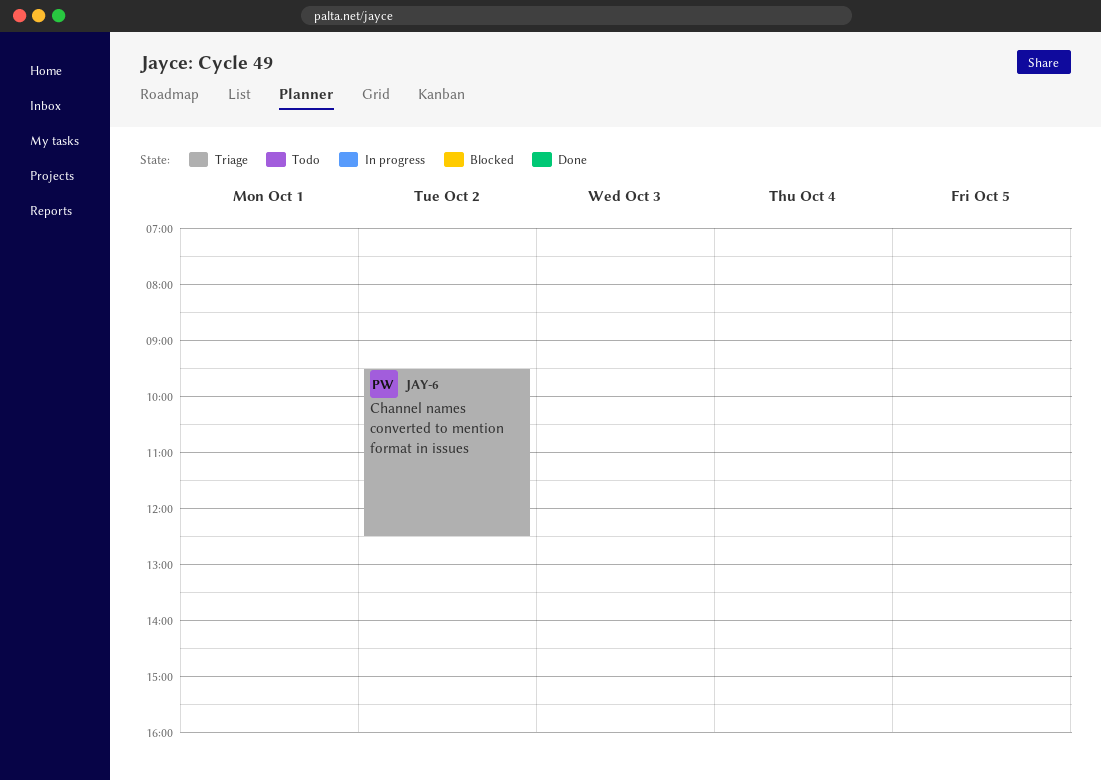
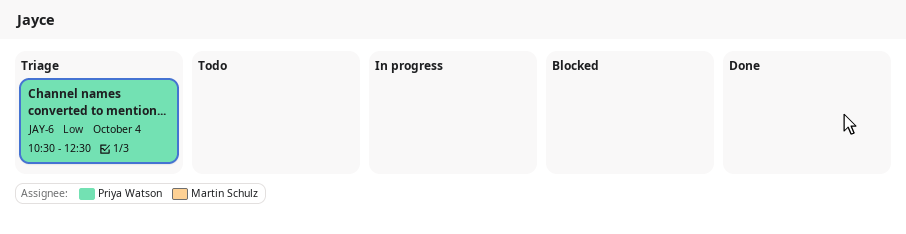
JAY-6, day: Oct 2 -> Oct 4
JAY-6, begins: 09:30 -> 10:30

